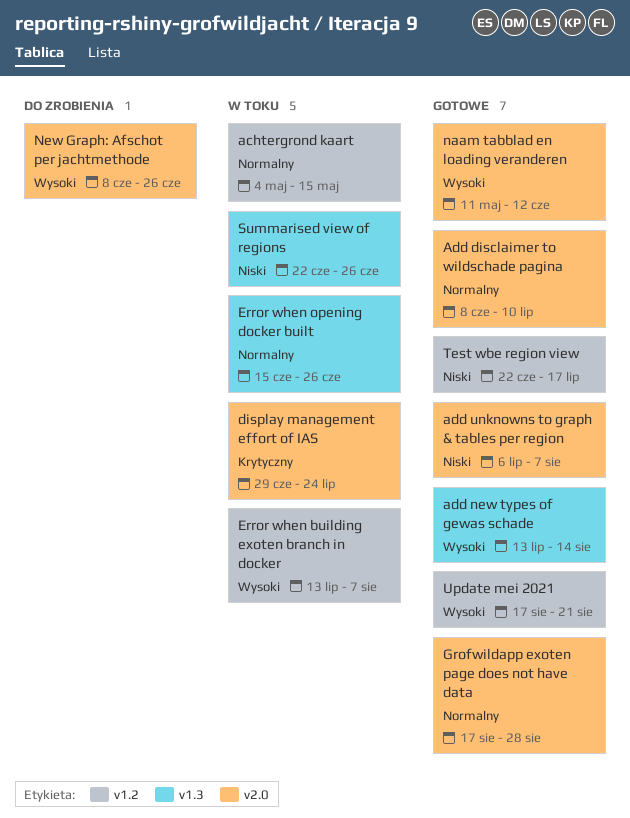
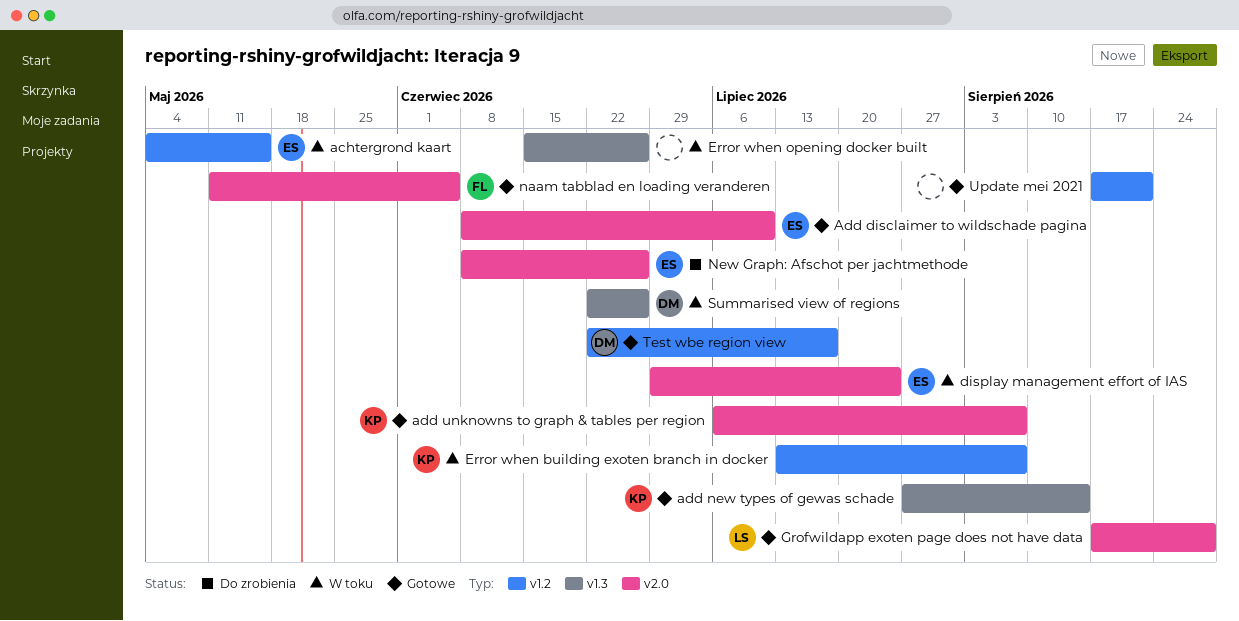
add new types of gewas schade, start: Jul 13 -> Jul 27
naam tabblad en loading veranderen, due: Jun 12 -> Jun 5

